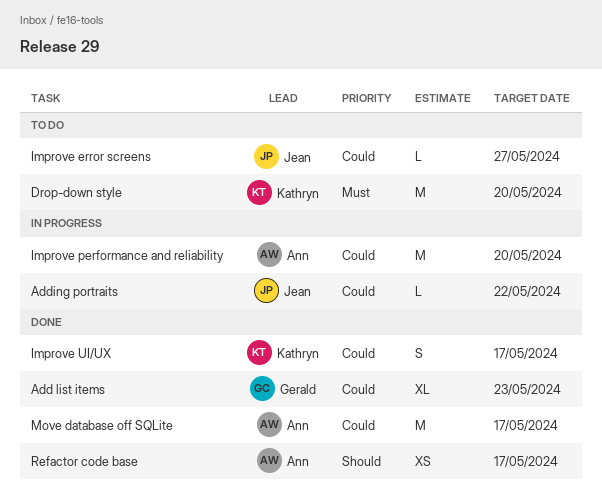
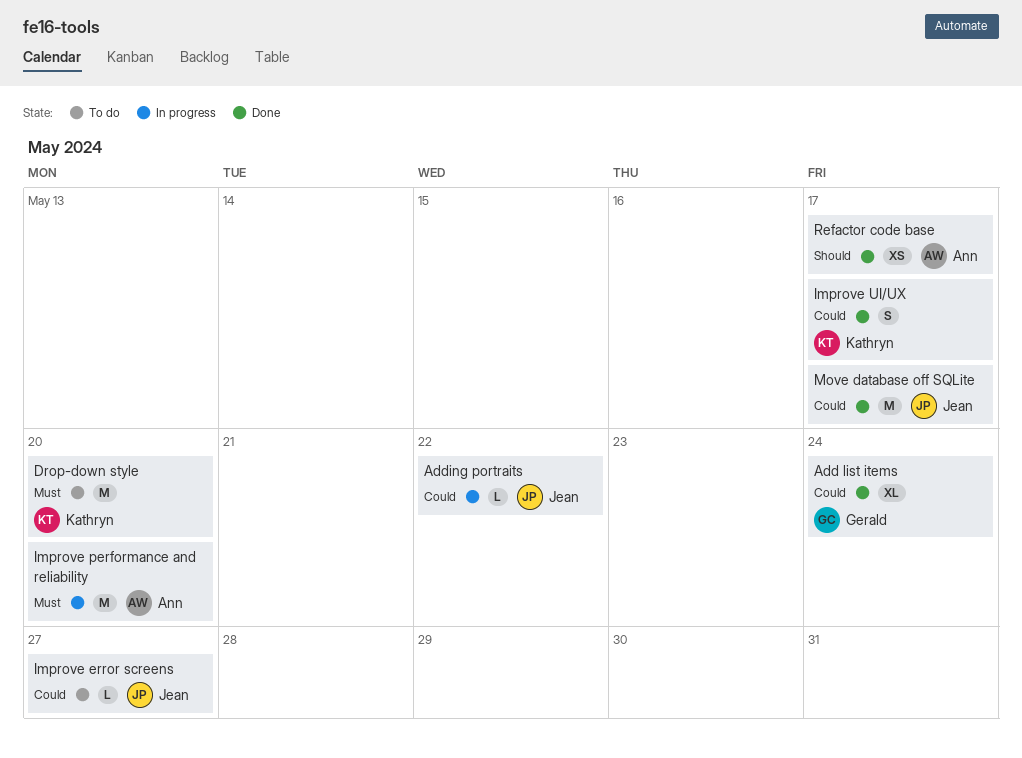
Add list items, due: May 23 -> May 24
Improve performance and reliability, priority: Could -> Must
Move database off SQLite, owner: Ann -> Jean

